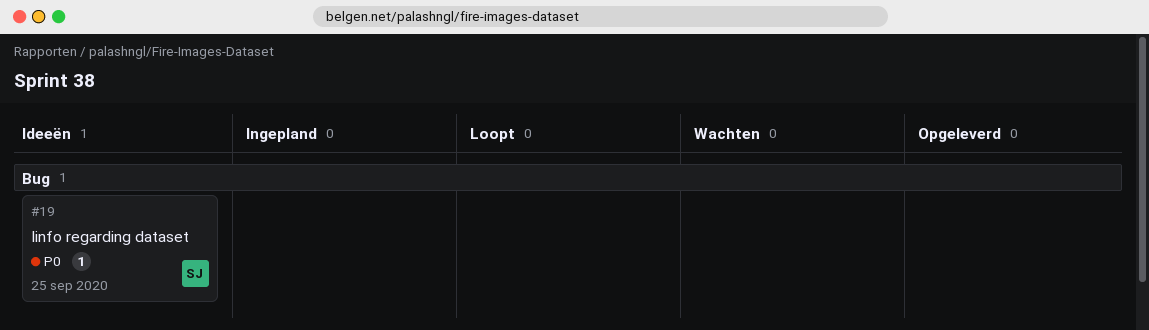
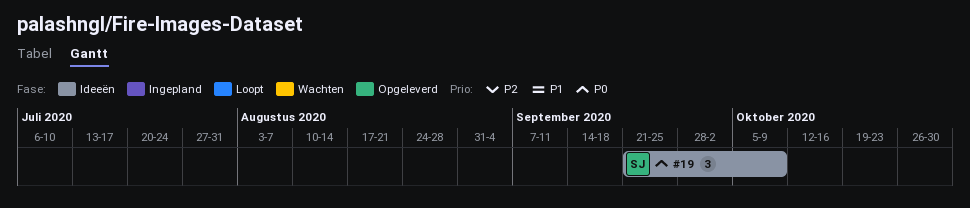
#19, estimate: 1 -> 3
#19, due: Sep 25 -> Oct 9

